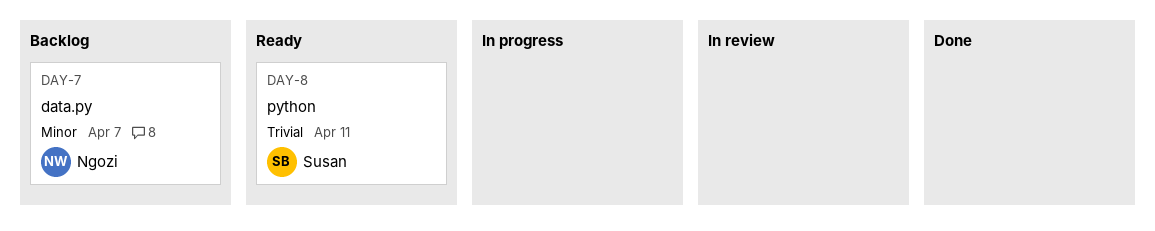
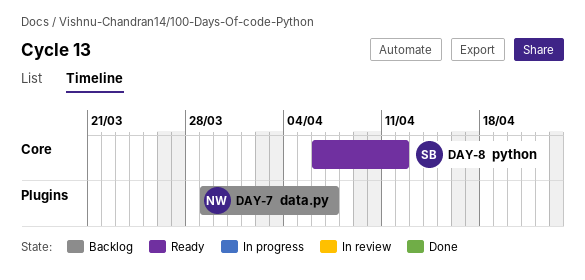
DAY-8, due: Apr 11 -> Apr 12

